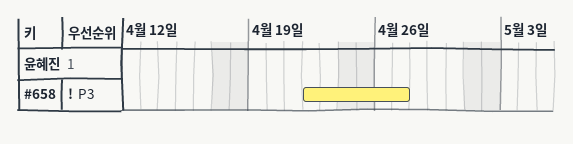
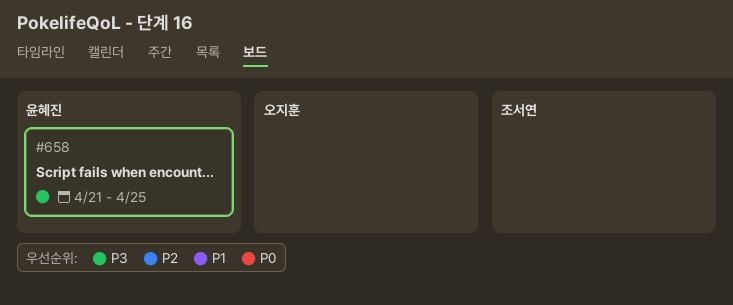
#658, start: Apr 22 -> Apr 21
#658, due: Apr 27 -> Apr 25

